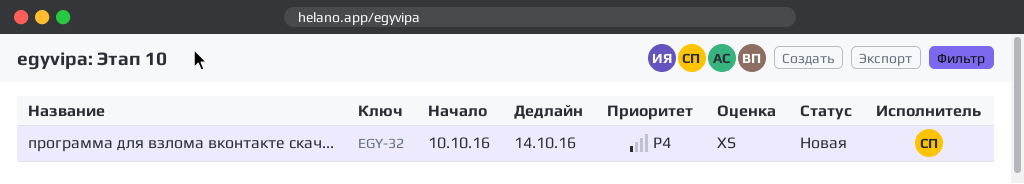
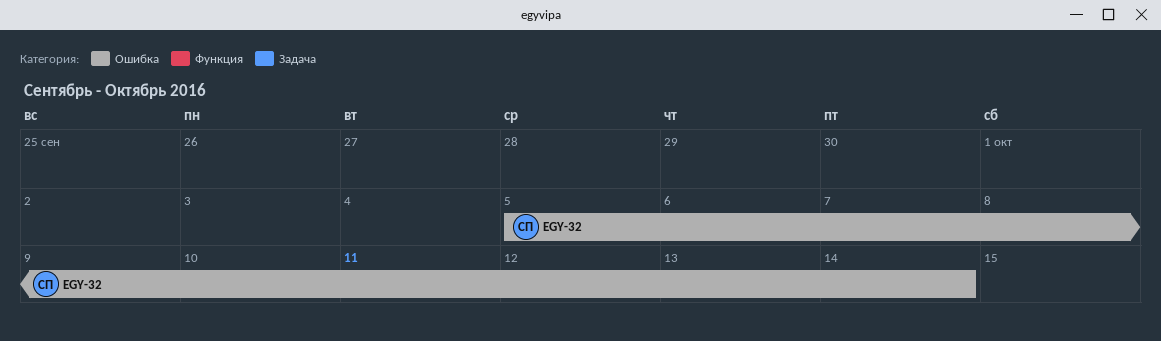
EGY-32, start: Oct 10 -> Oct 5

